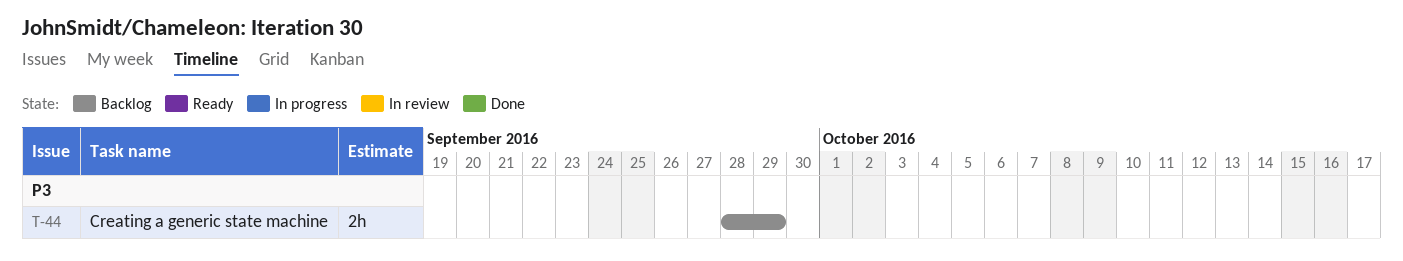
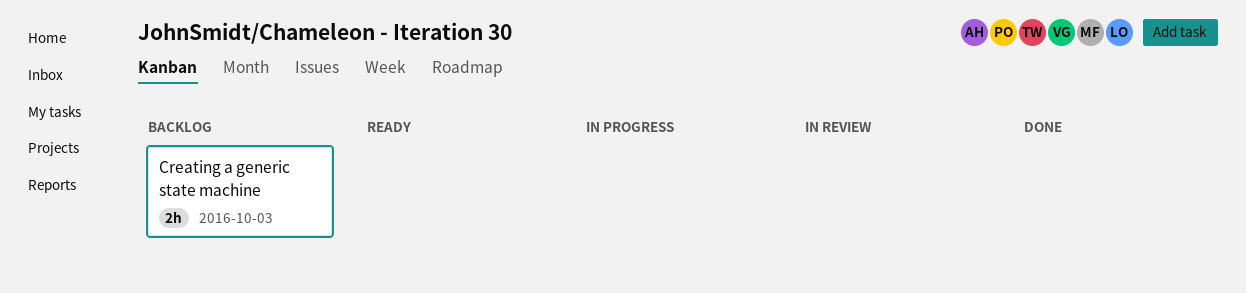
Creating a generic state machine, due: Sep 29 -> Oct 3

